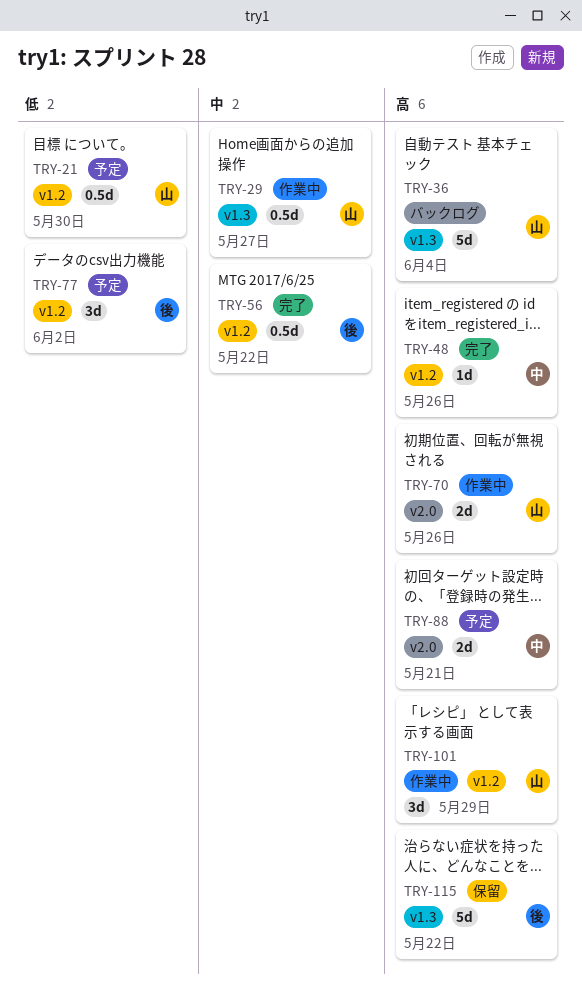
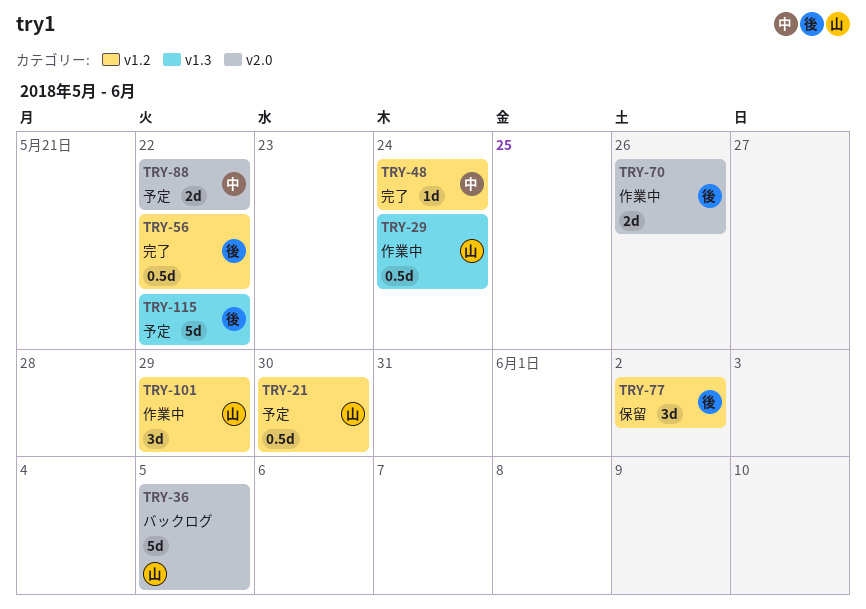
TRY-29, due: May 27 -> May 24
TRY-36, label: v1.3 -> v2.0
TRY-36, due: Jun 4 -> Jun 5
TRY-48, due: May 26 -> May 24
TRY-70, owner: 山 -> 後
TRY-77, status: 予定 -> 保留
TRY-88, due: May 21 -> May 22
TRY-115, status: 保留 -> 予定

